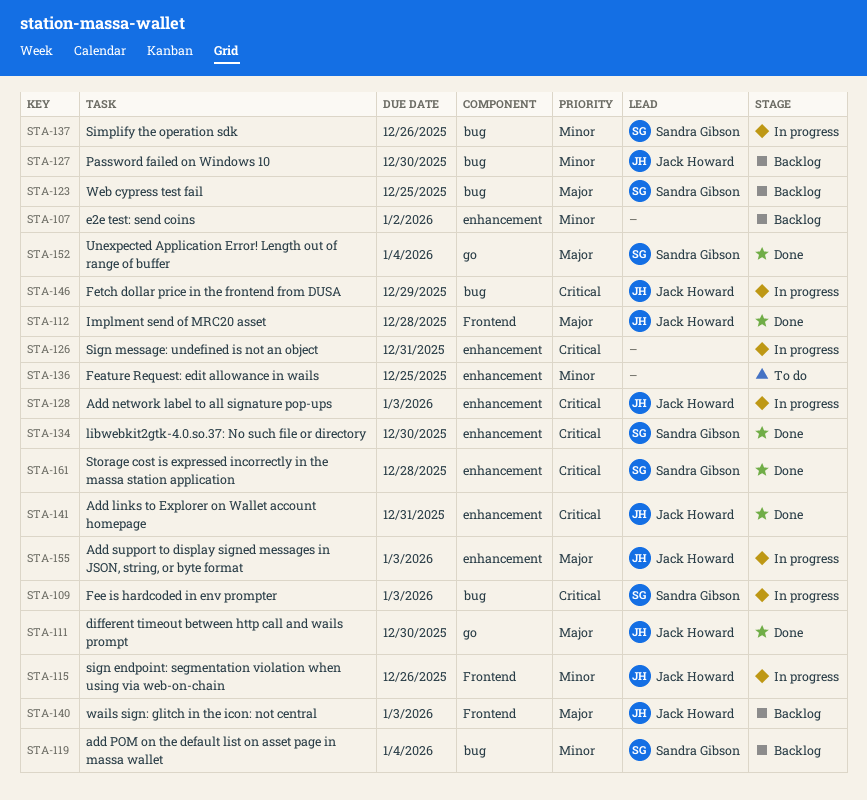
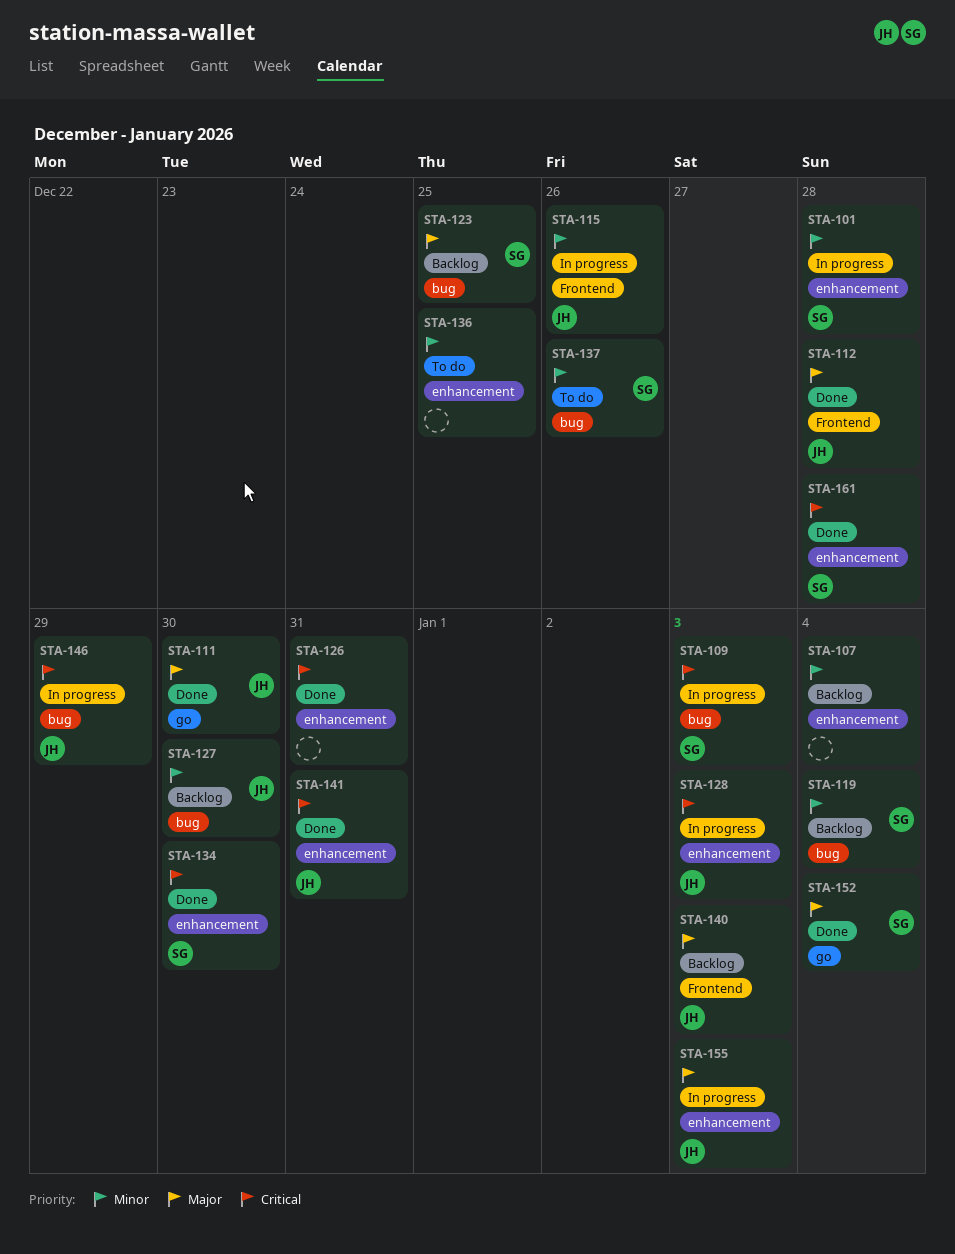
STA-101: none -> present
STA-107, due: Jan 2 -> Jan 4
STA-126, status: In progress -> Done
STA-137, status: In progress -> To do

